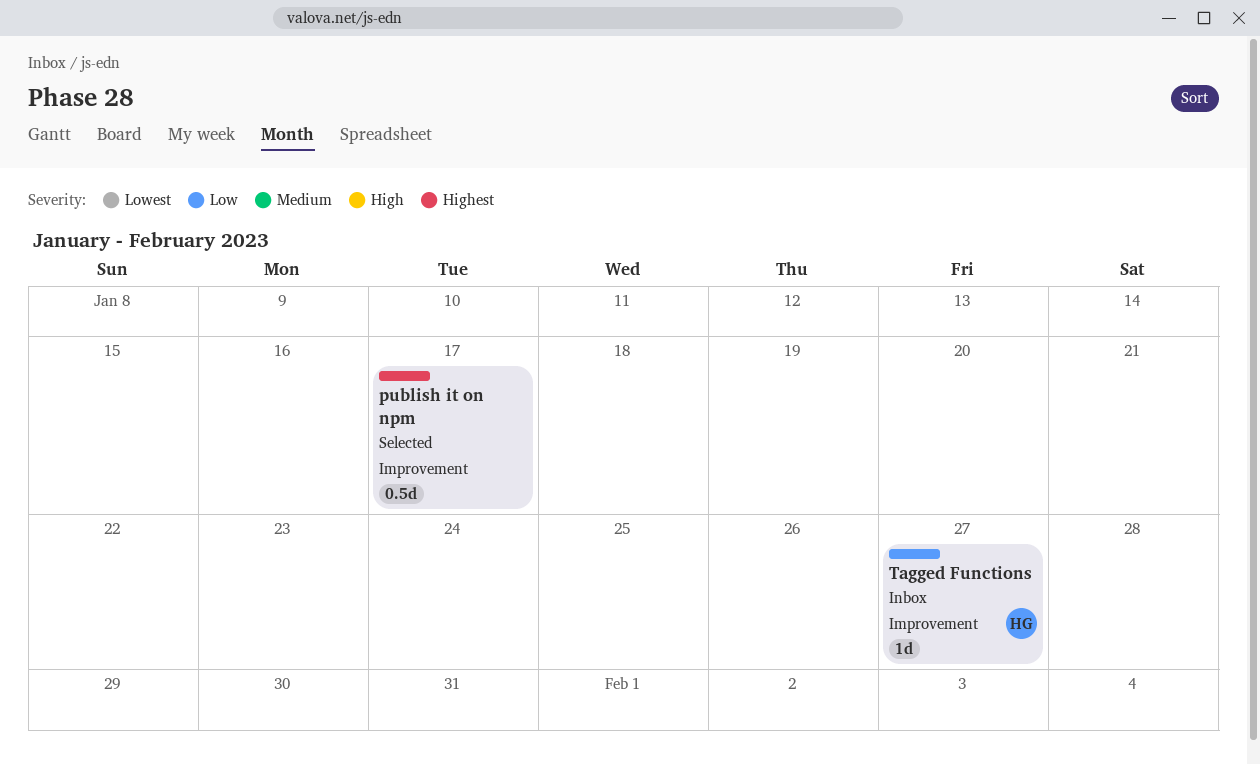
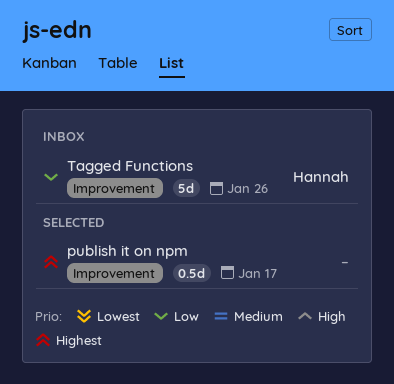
Tagged Functions, estimate: 1d -> 5d
Tagged Functions, due: Jan 27 -> Jan 26

